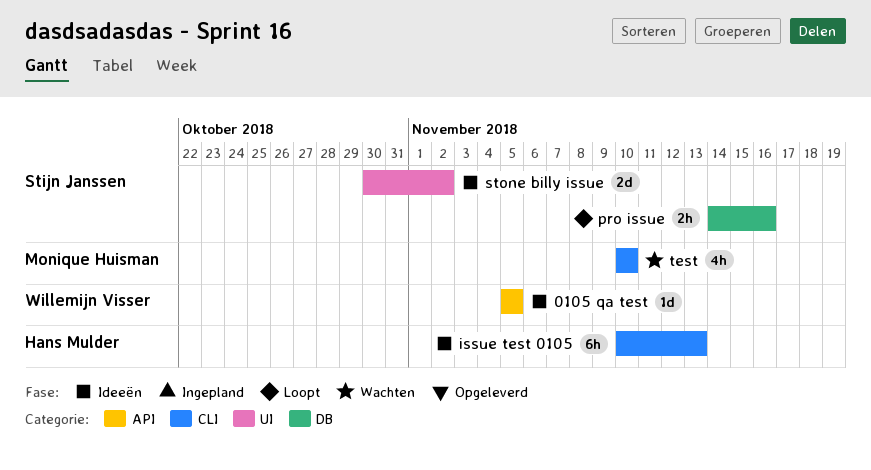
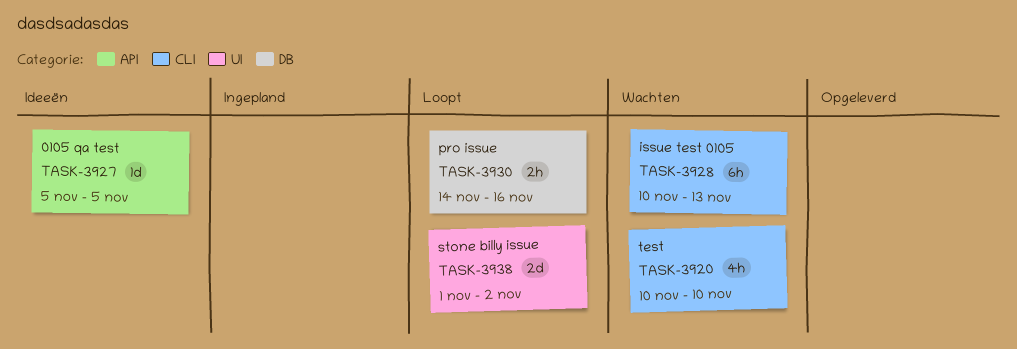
issue test 0105, status: Ideeën -> Wachten
stone billy issue, status: Ideeën -> Loopt
stone billy issue, start: Oct 30 -> Nov 1

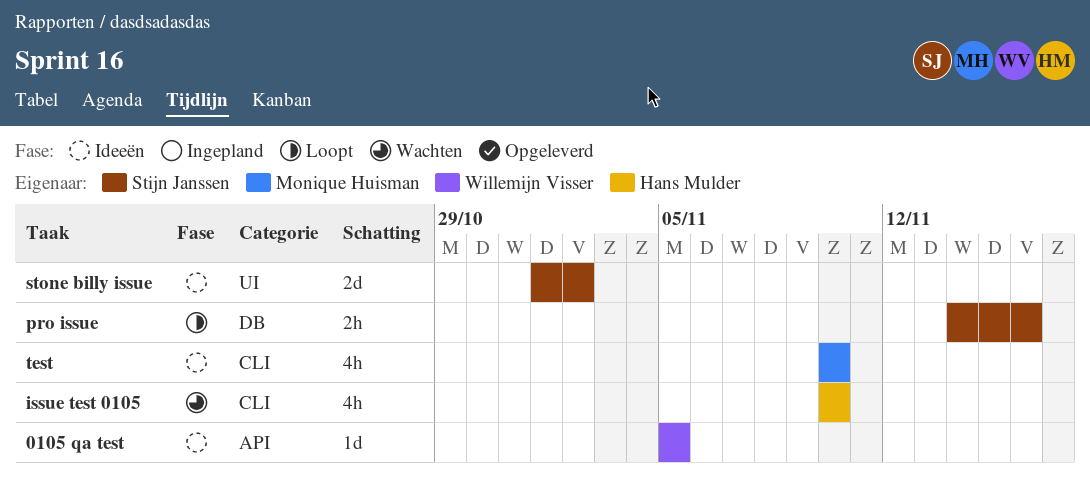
issue test 0105, estimate: 6h -> 4h
issue test 0105, due: Nov 13 -> Nov 10
stone billy issue, status: Loopt -> Ideeën
test, status: Wachten -> Ideeën

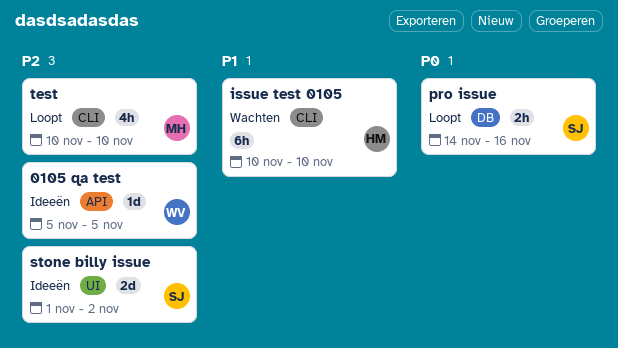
issue test 0105, estimate: 4h -> 6h
test, status: Ideeën -> Loopt

